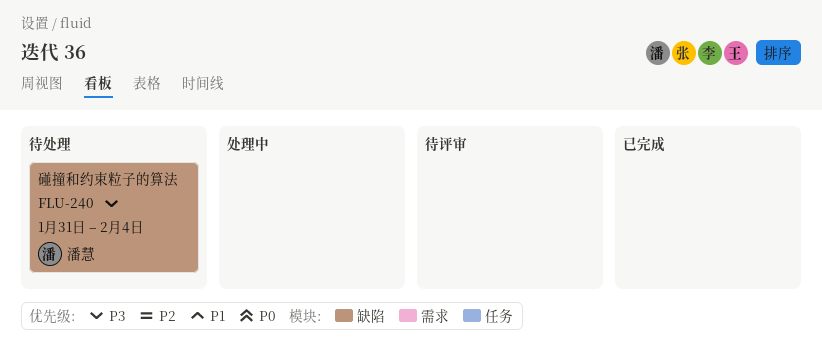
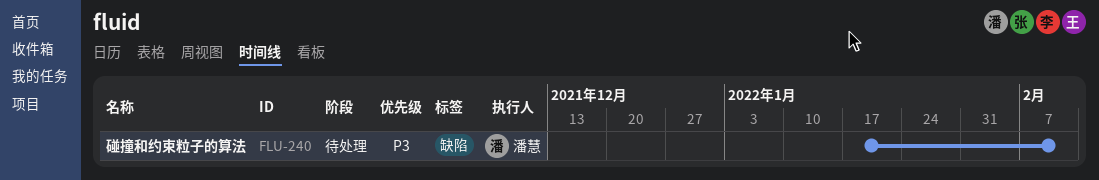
FLU-240, start: Jan 31 -> Jan 17
FLU-240, due: Feb 4 -> Feb 11

